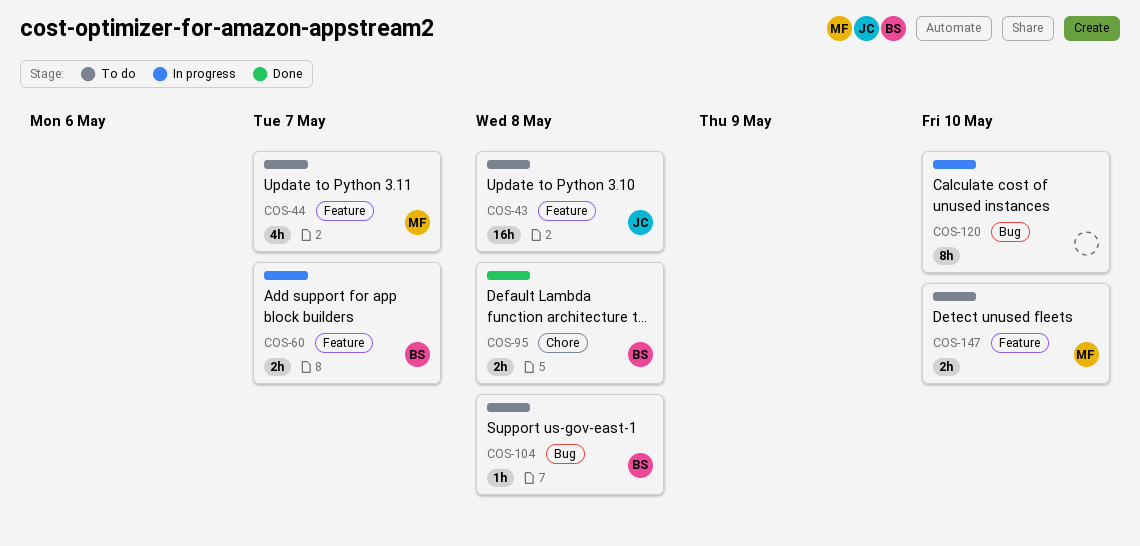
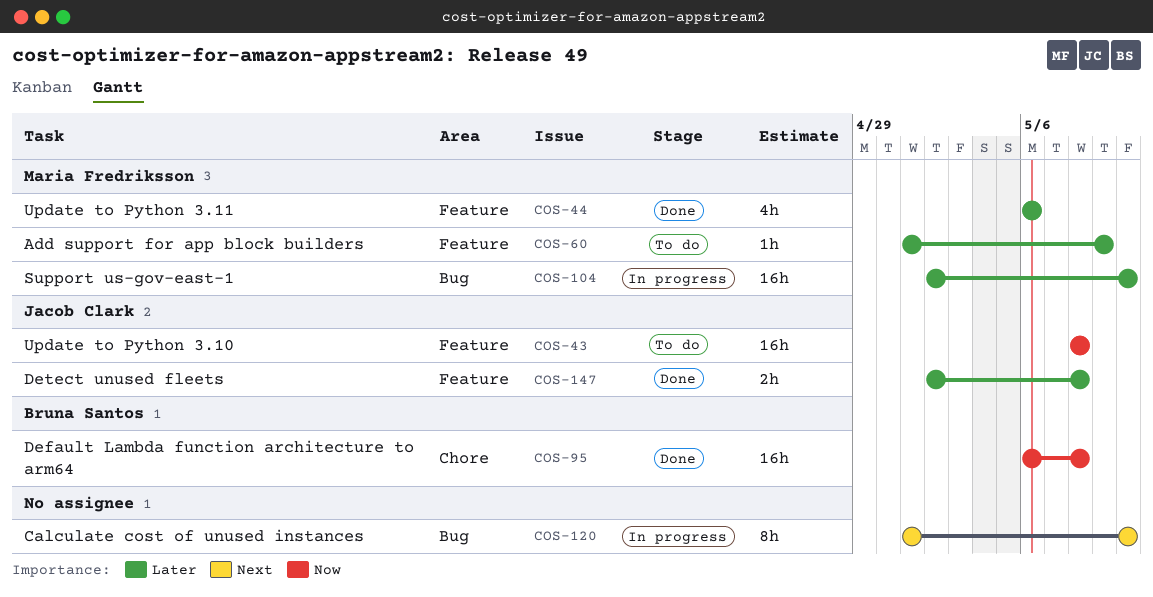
COS-44, status: To do -> Done
COS-44, due: May 7 -> May 6
COS-60, status: In progress -> To do
COS-60, owner: Bruna Santos -> Maria Fredriksson
COS-60, estimate: 2h -> 1h
COS-60, due: May 7 -> May 9
COS-95, estimate: 2h -> 16h
COS-104, status: To do -> In progress
COS-104, owner: Bruna Santos -> Maria Fredriksson
COS-104, estimate: 1h -> 16h
COS-104, due: May 8 -> May 10
COS-147, status: To do -> Done
COS-147, owner: Maria Fredriksson -> Jacob Clark
COS-147, due: May 10 -> May 8

